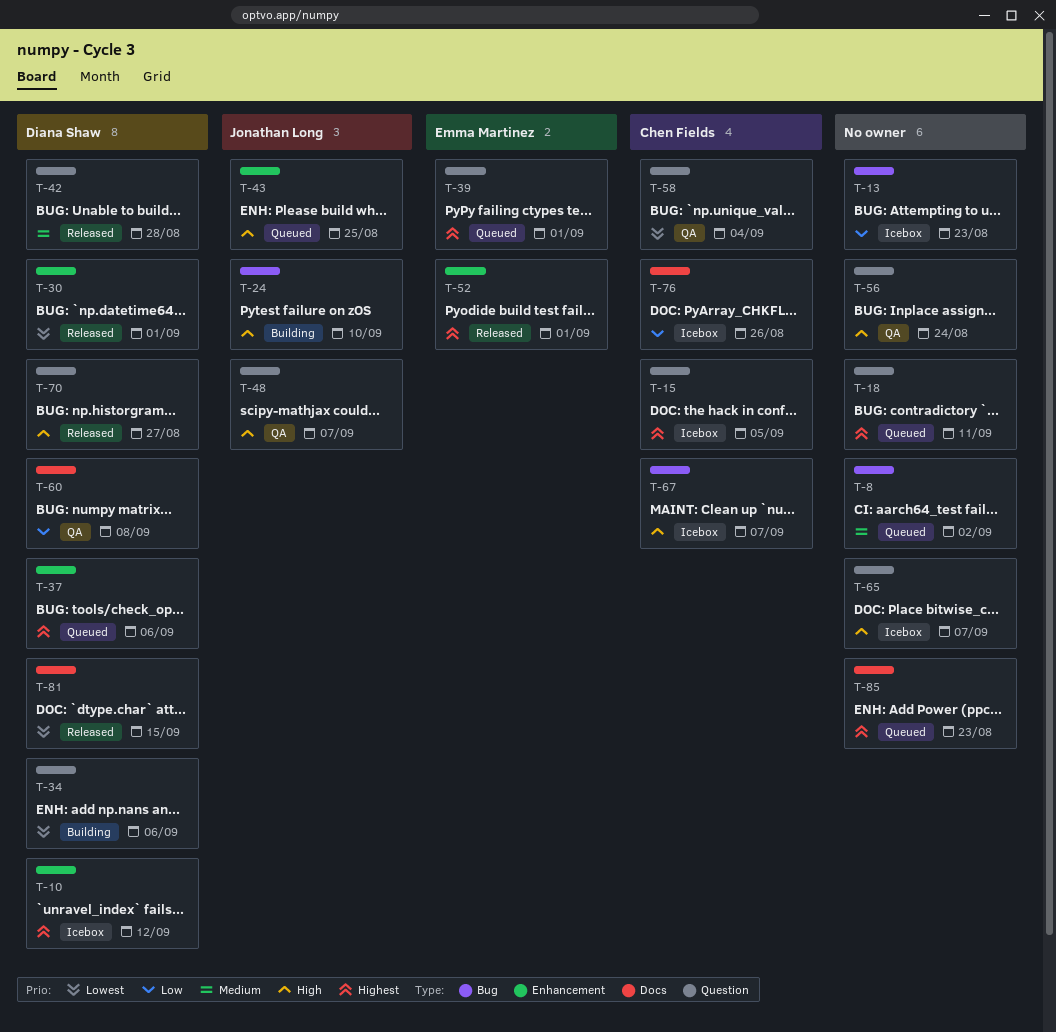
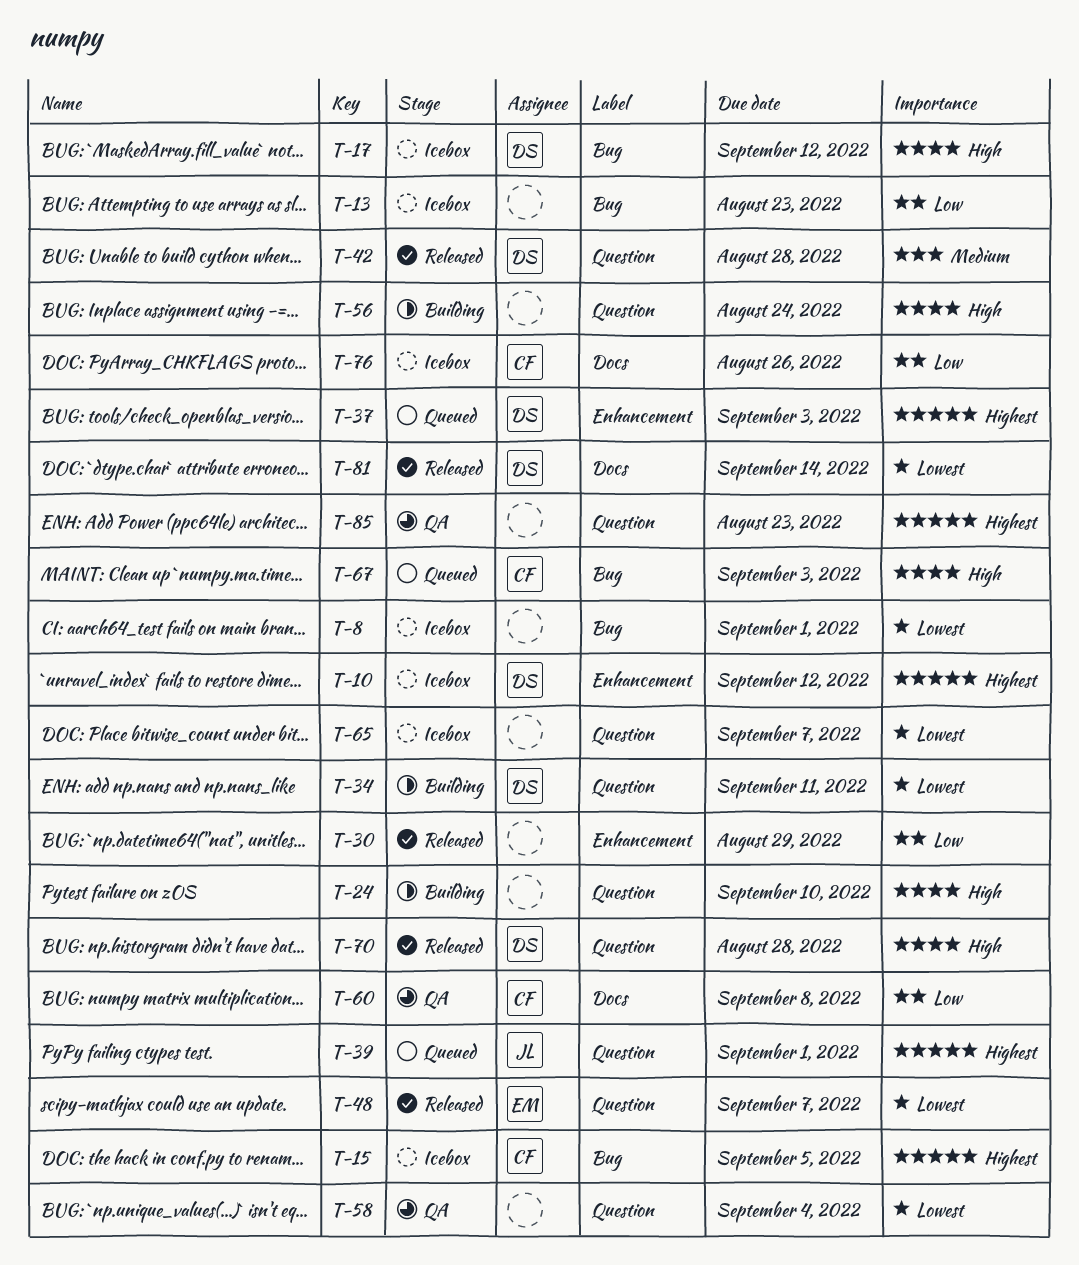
T-8, status: Queued -> Icebox
T-8, priority: Medium -> Lowest
T-8, due: Sep 2 -> Sep 1
T-15, label: Question -> Bug
T-17: none -> present
T-18: present -> none
T-24, owner: Jonathan Long -> none
T-24, label: Bug -> Question
T-30, owner: Diana Shaw -> none
T-30, priority: Lowest -> Low
T-30, due: Sep 1 -> Aug 29
T-34, due: Sep 6 -> Sep 11
T-37, due: Sep 6 -> Sep 3
T-39, owner: Emma Martinez -> Jonathan Long
T-43: present -> none
T-48, status: QA -> Released
T-48, owner: Jonathan Long -> Emma Martinez
T-48, priority: High -> Lowest
T-52: present -> none
T-56, status: QA -> Building
T-58, owner: Chen Fields -> none
T-60, owner: Diana Shaw -> Chen Fields
T-65, priority: High -> Lowest
T-67, status: Icebox -> Queued
T-67, due: Sep 7 -> Sep 3
T-70, due: Aug 27 -> Aug 28
T-81, due: Sep 15 -> Sep 14
T-85, status: Queued -> QA
T-85, label: Docs -> Question

